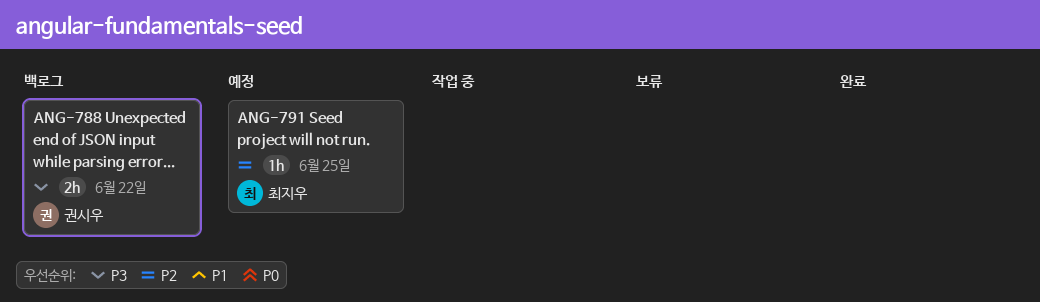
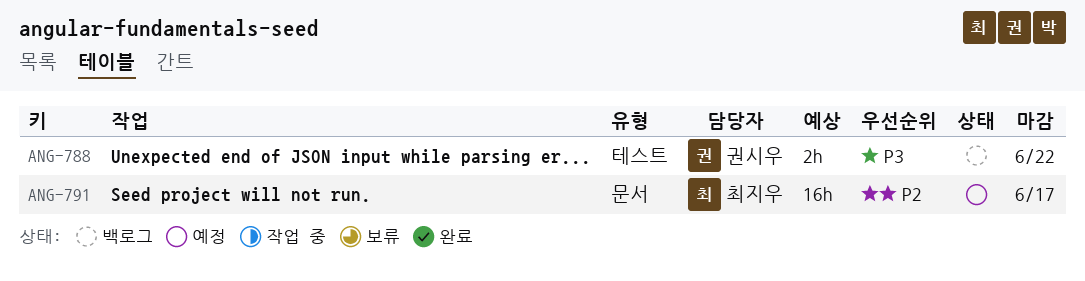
ANG-791, estimate: 1h -> 16h
ANG-791, due: Jun 25 -> Jun 17

